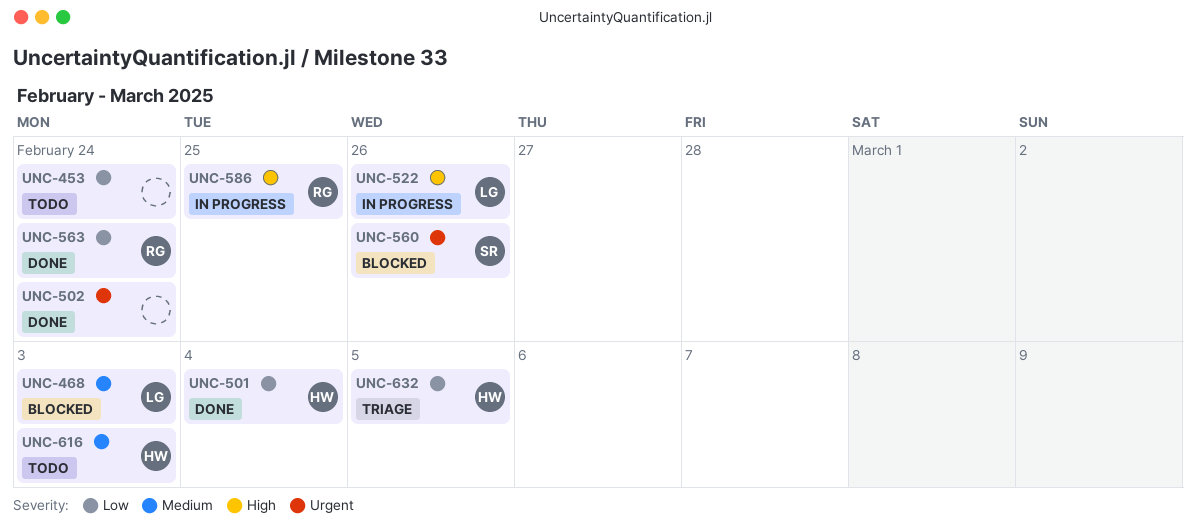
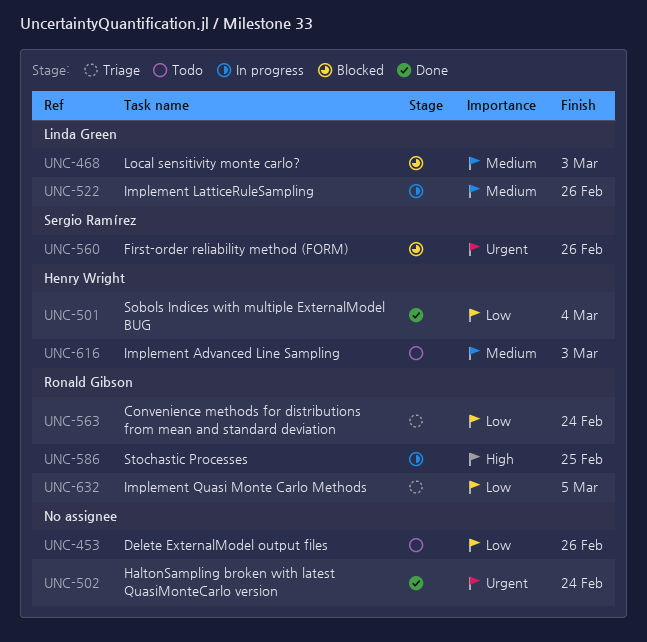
UNC-453, due: Feb 24 -> Feb 26
UNC-522, priority: High -> Medium
UNC-563, status: Done -> Triage
UNC-632, owner: Henry Wright -> Ronald Gibson

